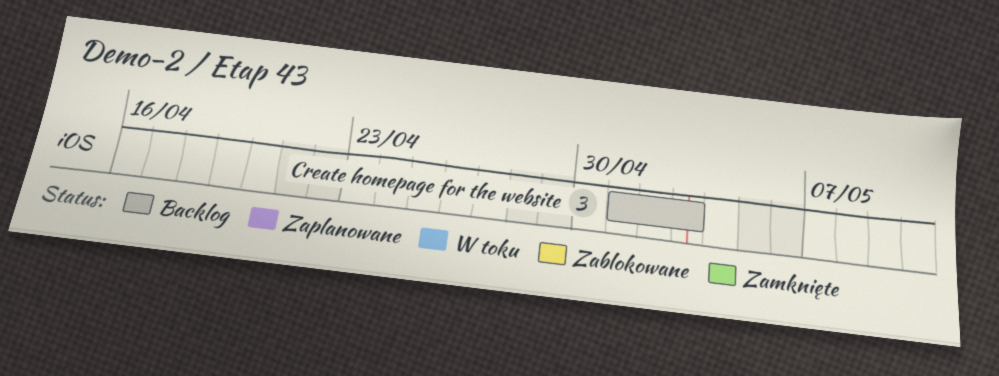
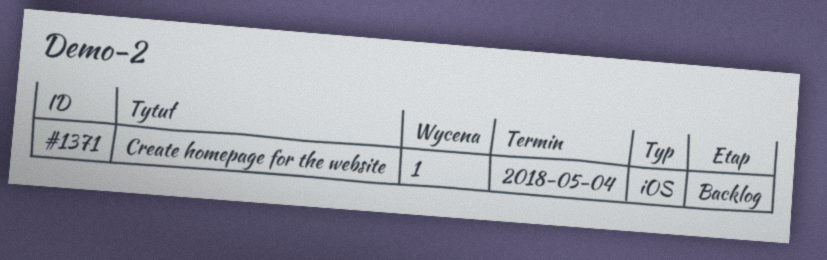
Create homepage for the website, estimate: 3 -> 1
Create homepage for the website, due: May 3 -> May 4

